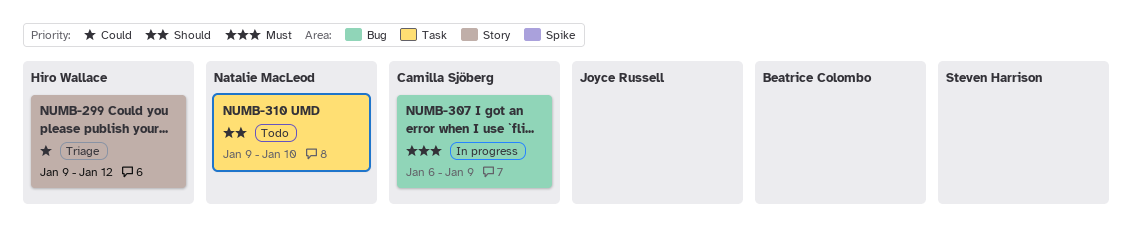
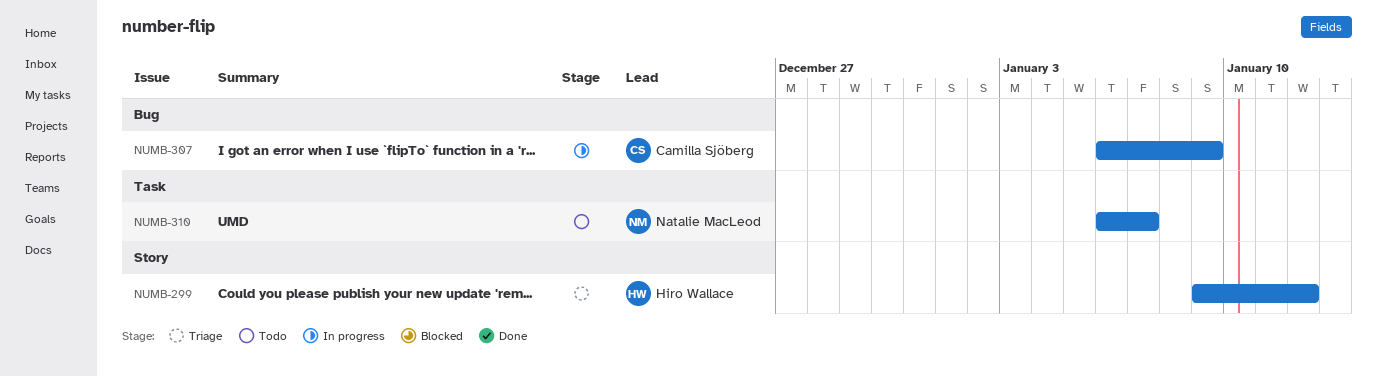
NUMB-310, start: Jan 9 -> Jan 6
NUMB-310, due: Jan 10 -> Jan 7

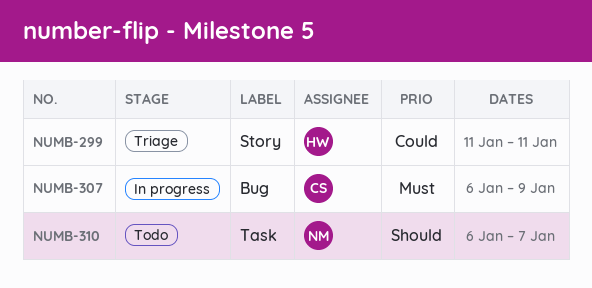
NUMB-299, start: Jan 9 -> Jan 11
NUMB-299, due: Jan 12 -> Jan 11

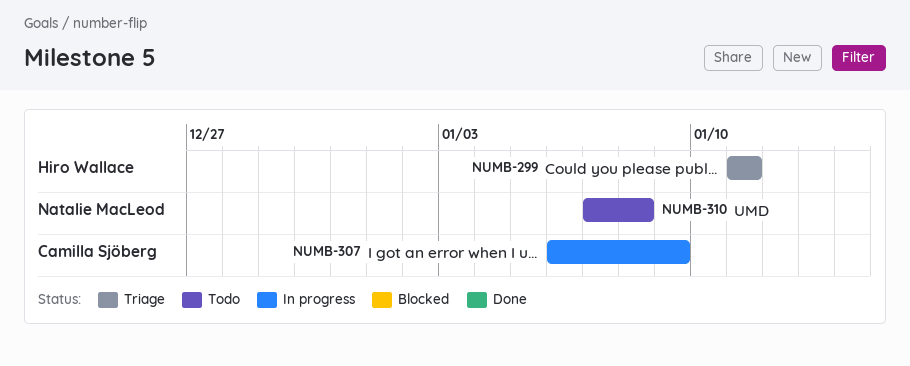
NUMB-310, start: Jan 6 -> Jan 7
NUMB-310, due: Jan 7 -> Jan 8

